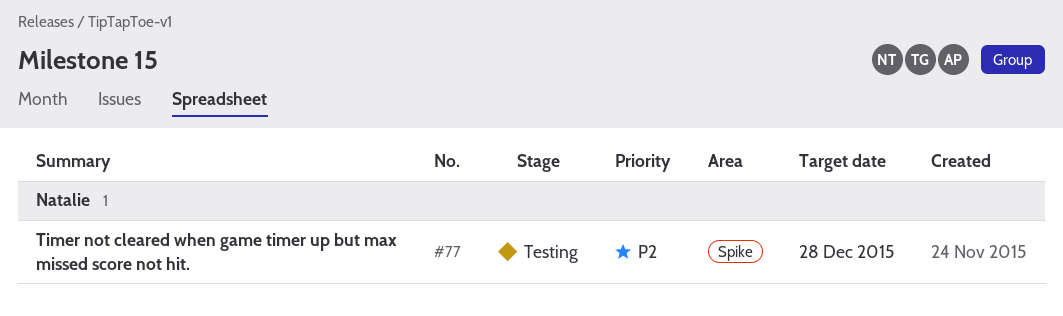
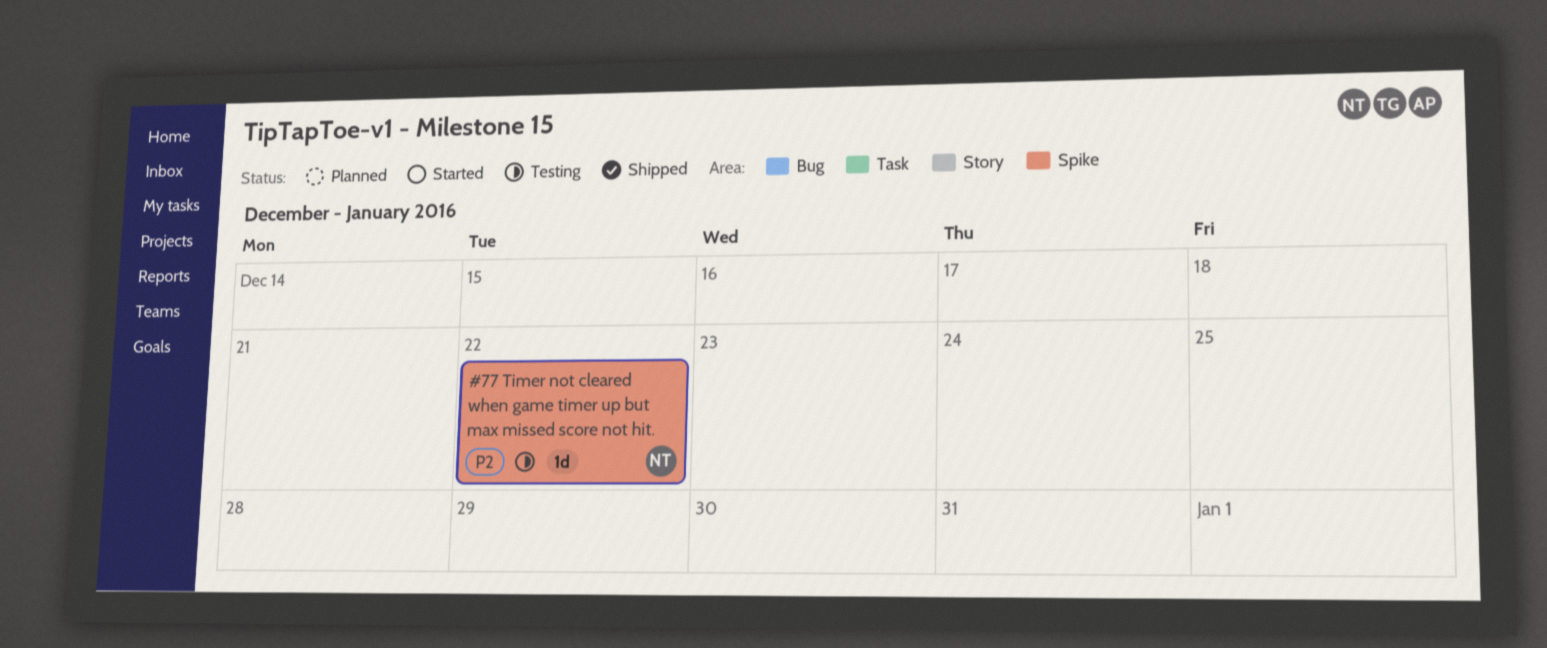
#77, due: Dec 28 -> Dec 22

